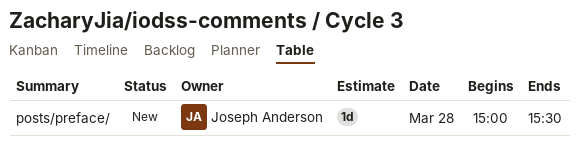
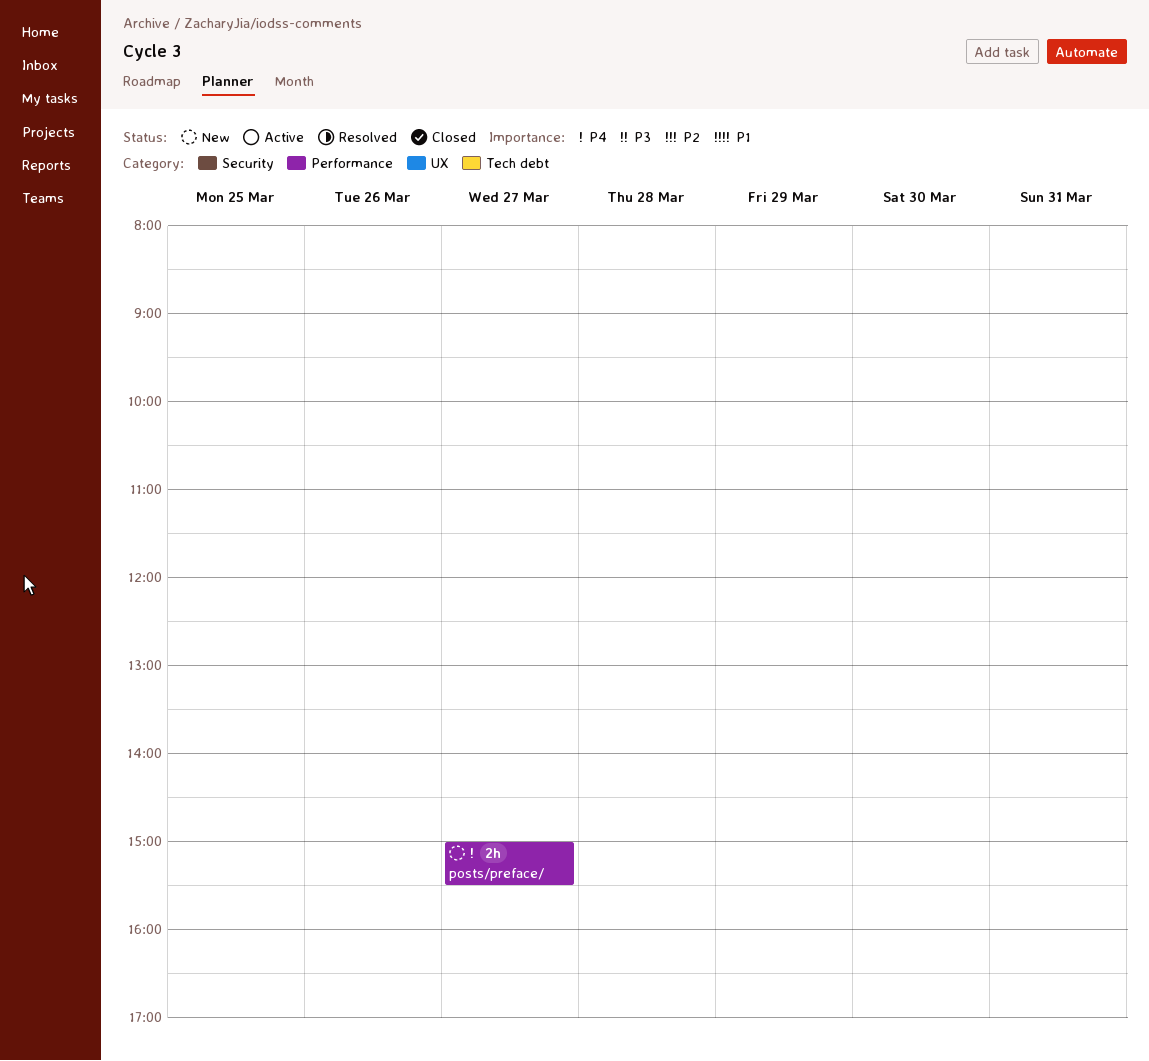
posts/preface/, estimate: 1d -> 2h
posts/preface/, day: Mar 28 -> Mar 27

